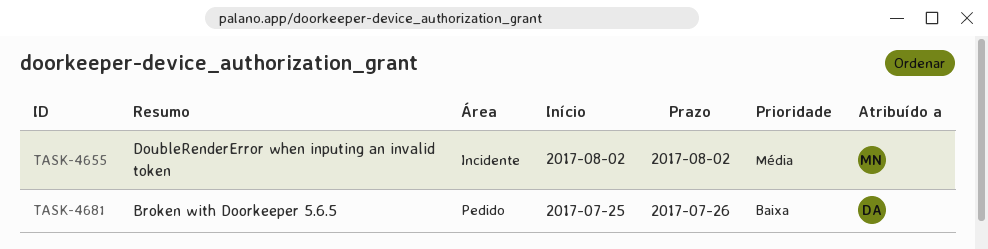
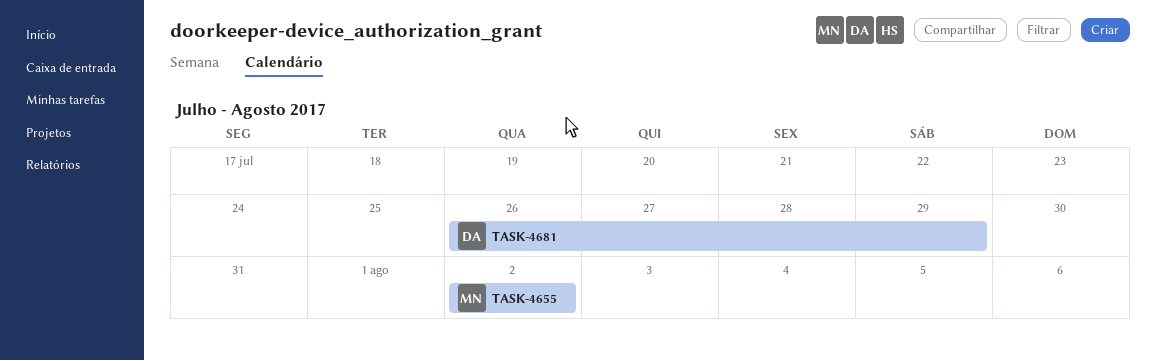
TASK-4681, start: Jul 25 -> Jul 26
TASK-4681, due: Jul 26 -> Jul 29

